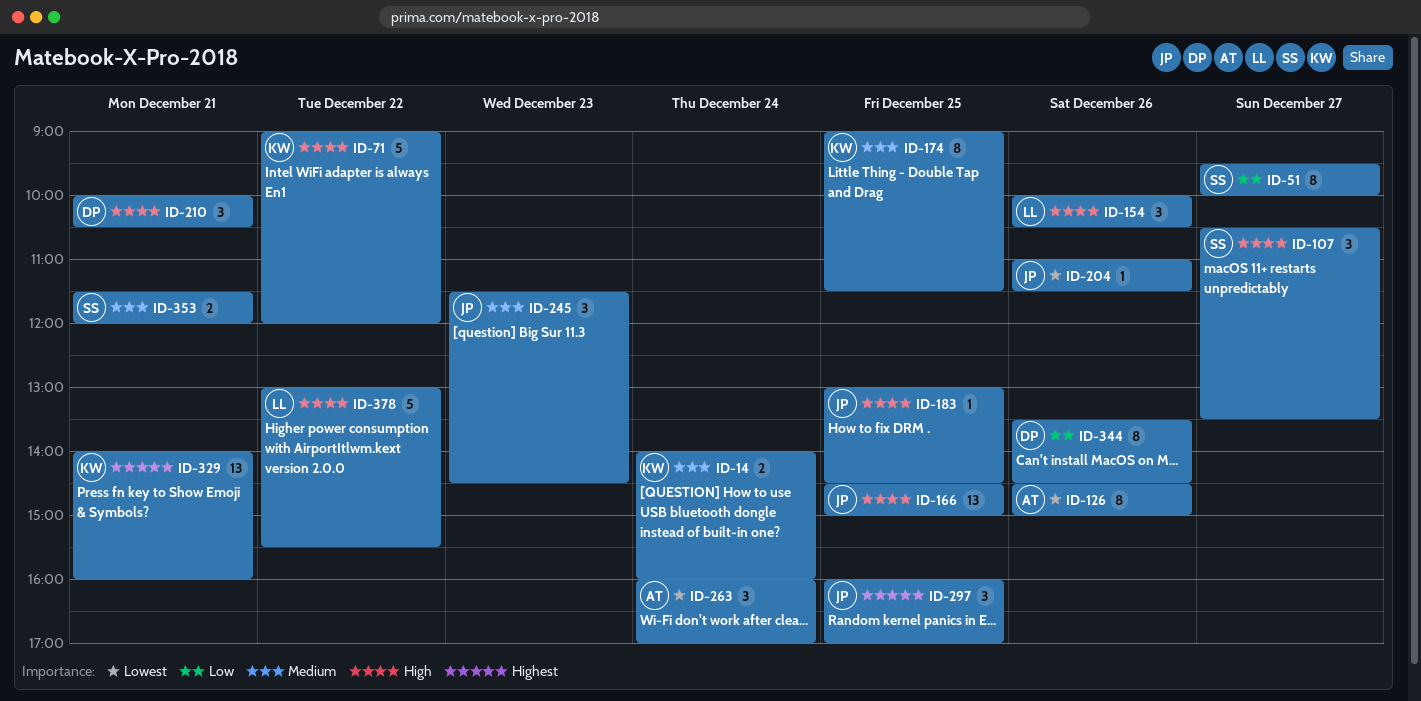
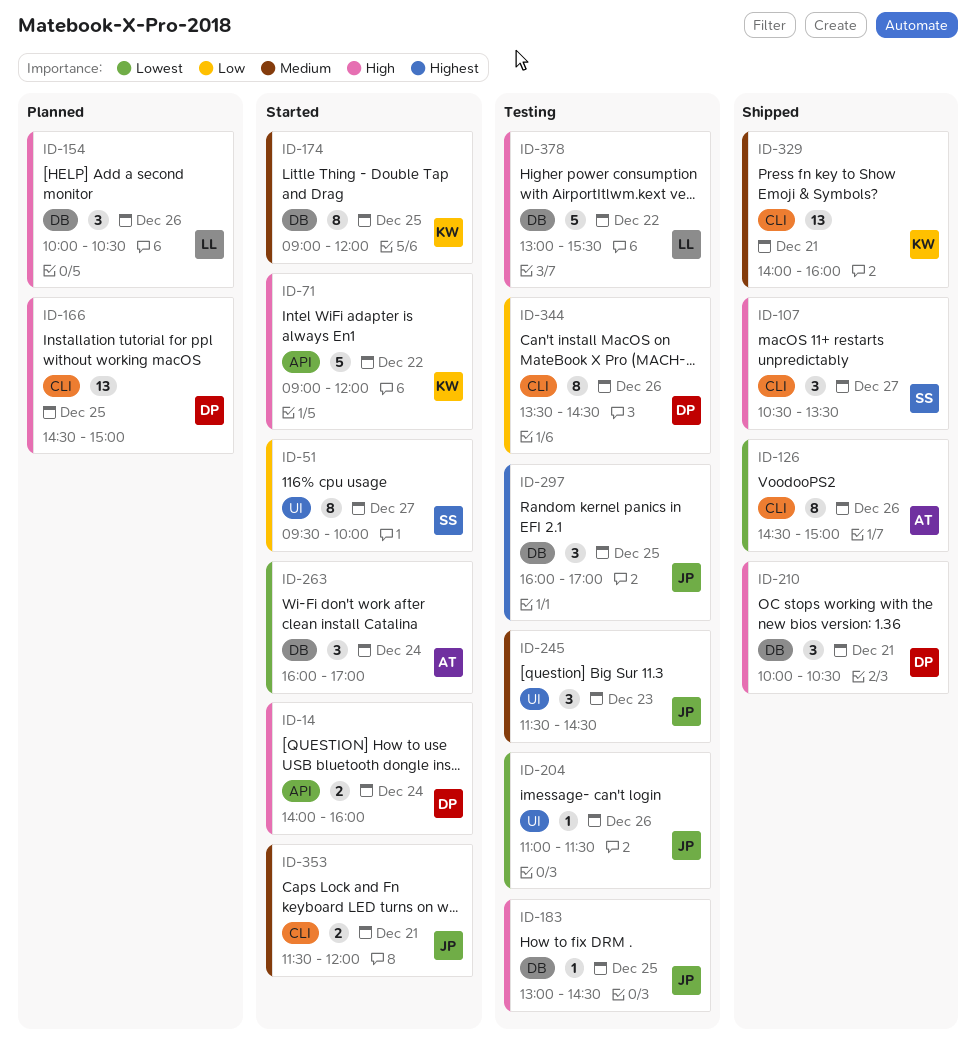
ID-14, owner: KW -> DP
ID-14, priority: Medium -> High
ID-166, owner: JP -> DP
ID-174, ends: 11:30 -> 12:00
ID-329, priority: Highest -> Medium
ID-353, owner: SS -> JP

